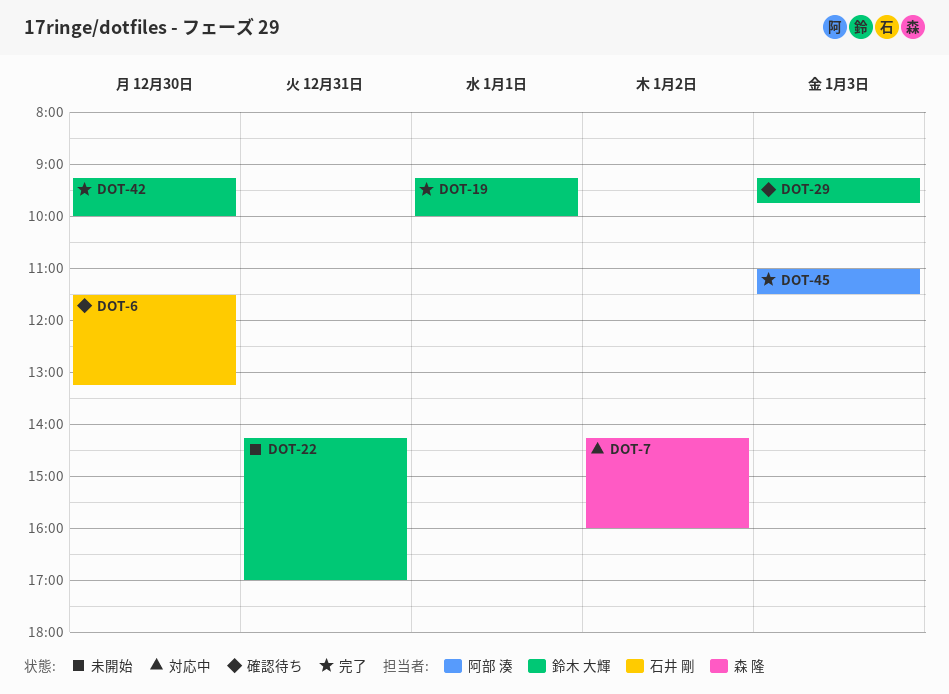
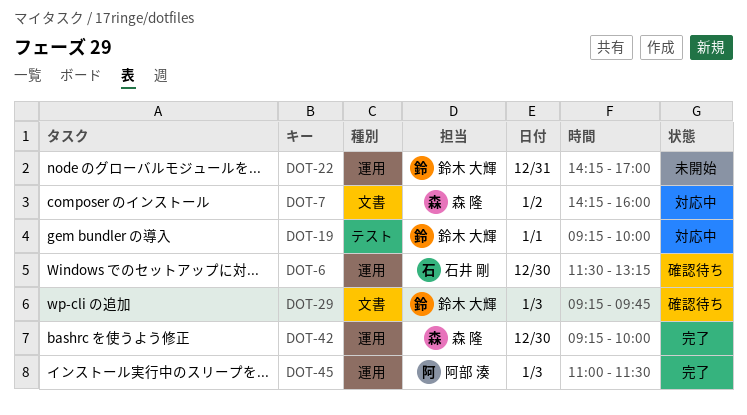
DOT-19, status: 完了 -> 対応中
DOT-42, owner: 鈴木 大輝 -> 森 隆

